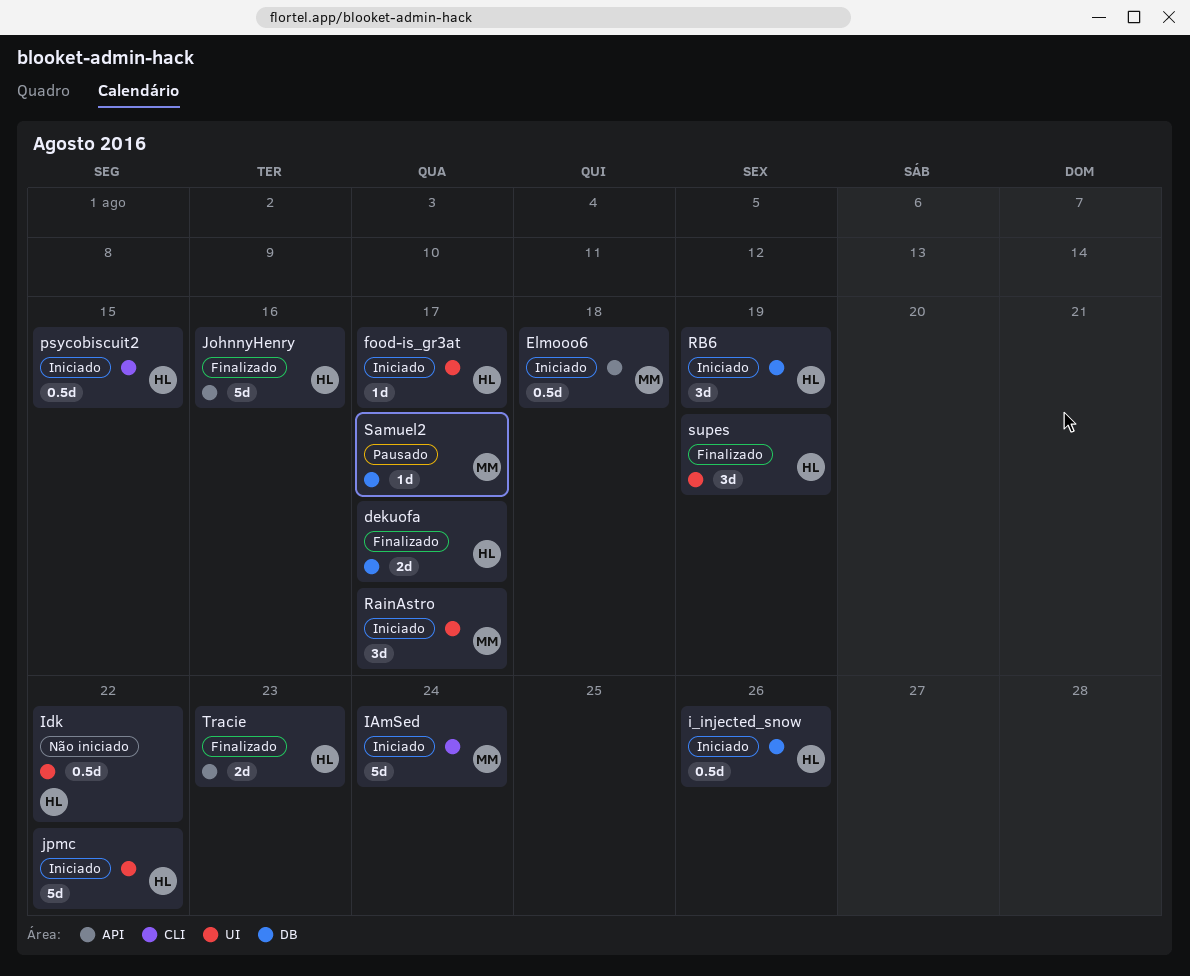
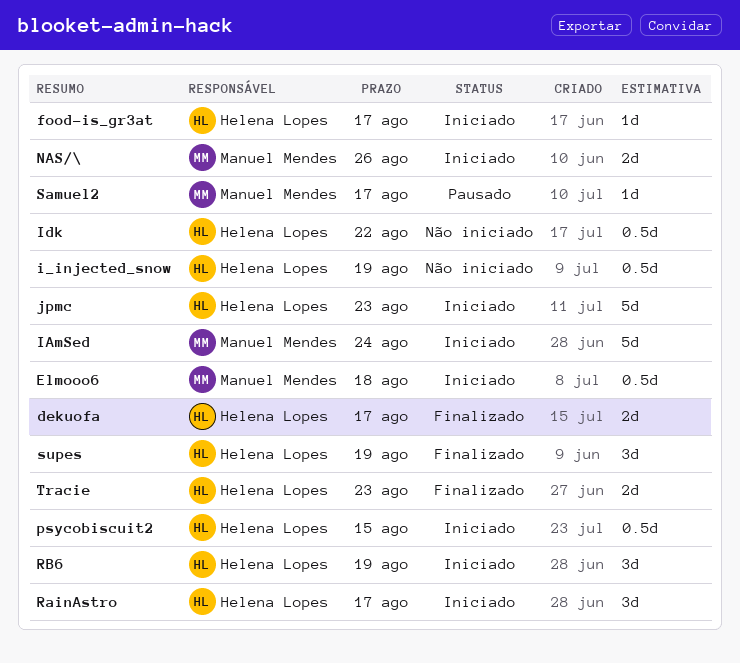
i_injected_snow, status: Iniciado -> Não iniciado
i_injected_snow, due: Aug 26 -> Aug 19
JohnnyHenry: present -> none
jpmc, due: Aug 22 -> Aug 23
NAS/\: none -> present
RainAstro, owner: Manuel Mendes -> Helena Lopes

